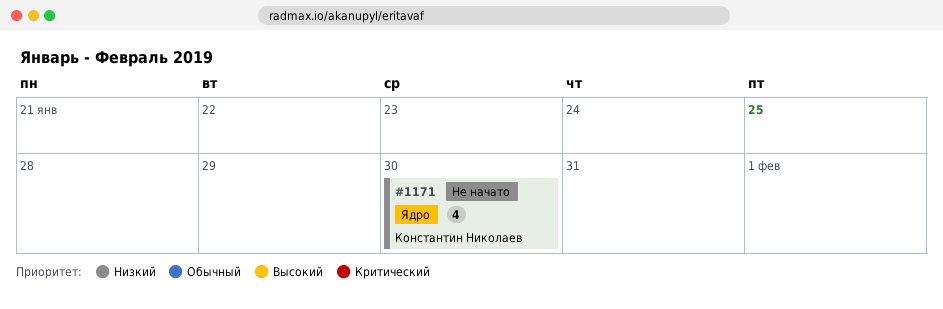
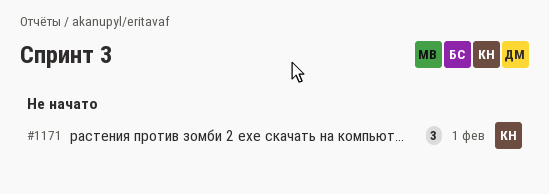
#1171, estimate: 4 -> 3
#1171, due: Jan 30 -> Feb 1

